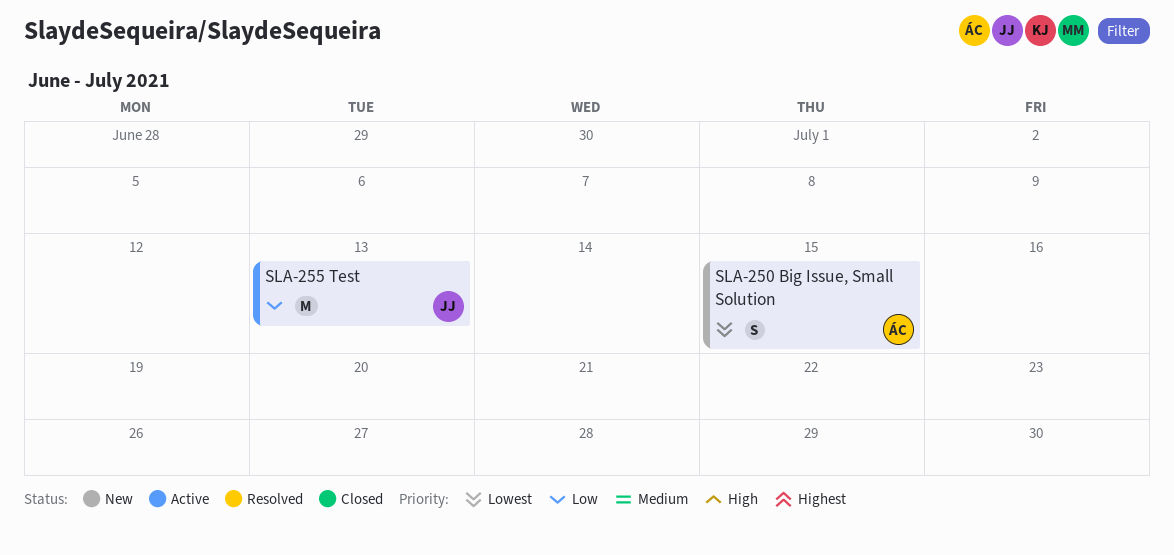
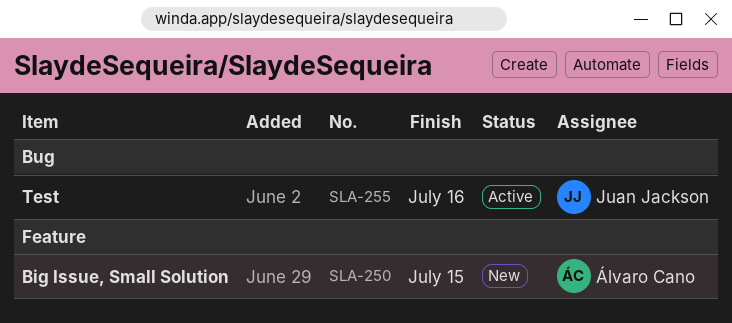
SLA-255, due: Jul 13 -> Jul 16

